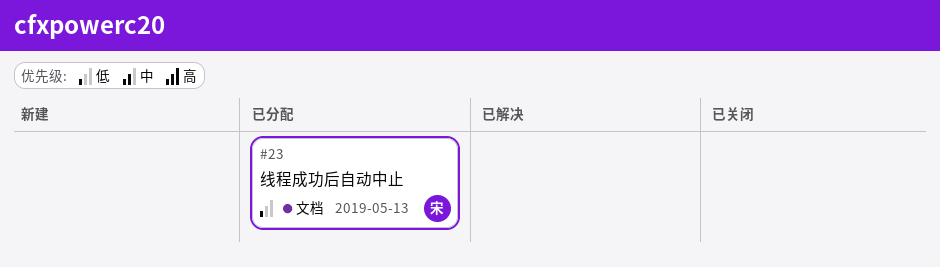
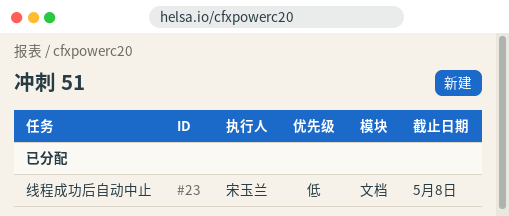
#23, due: May 13 -> May 8

